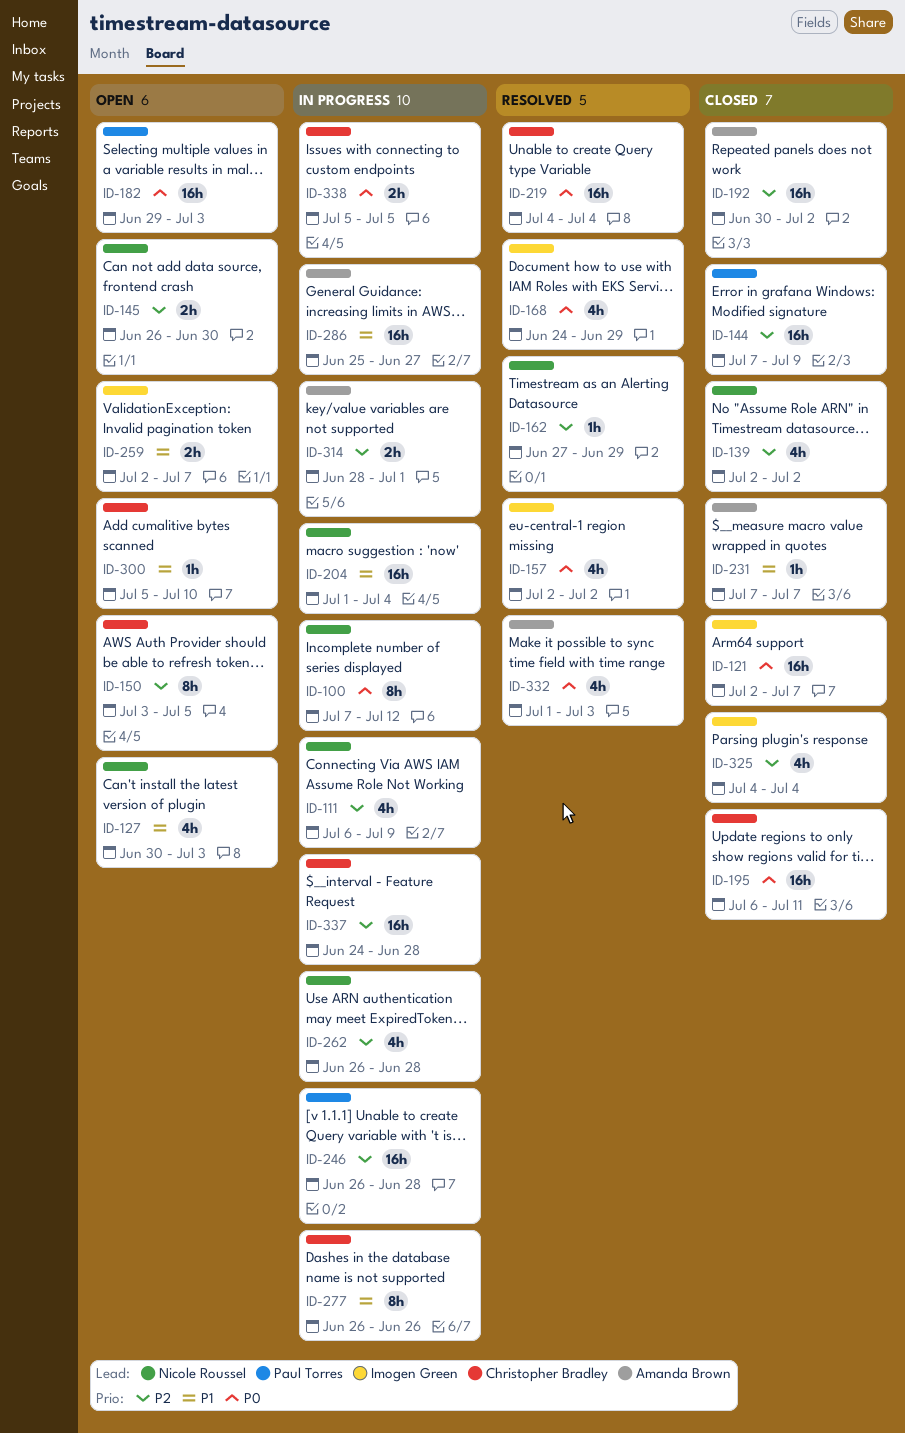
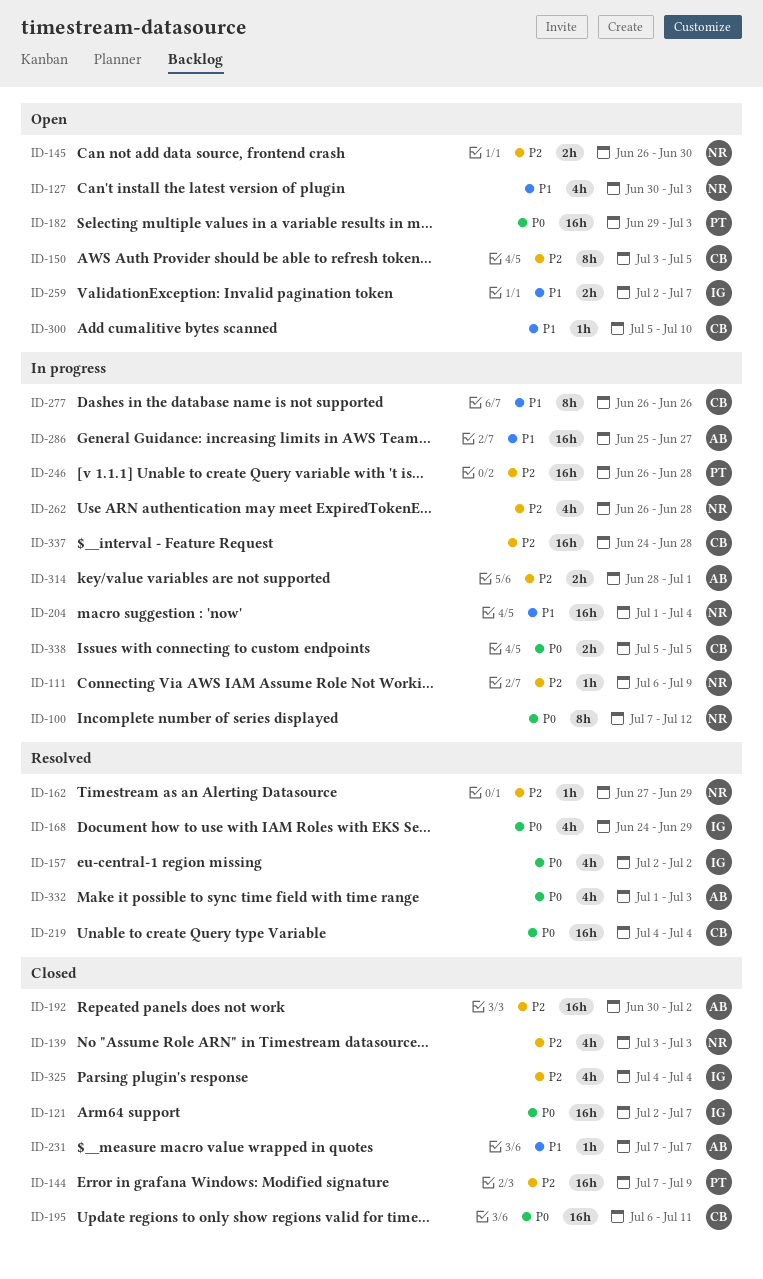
ID-111, estimate: 4h -> 1h
ID-139, start: Jul 2 -> Jul 3
ID-139, due: Jul 2 -> Jul 3

